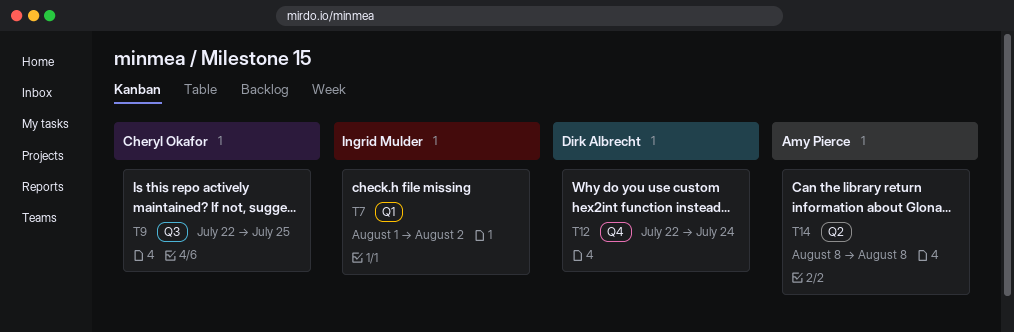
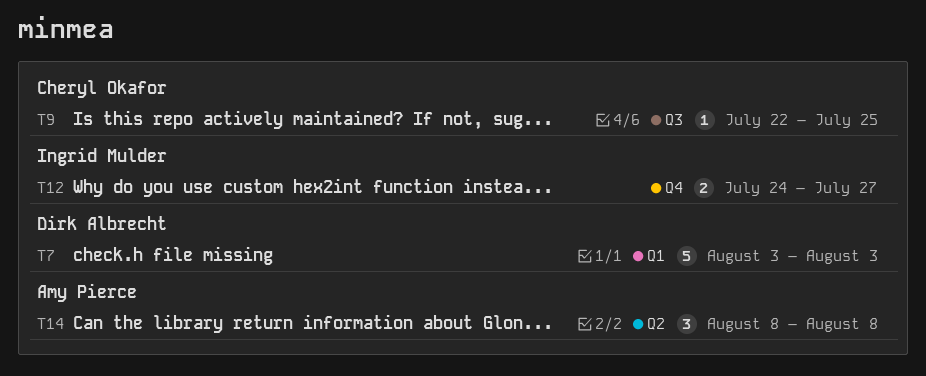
T7, owner: Ingrid Mulder -> Dirk Albrecht
T7, start: Aug 1 -> Aug 3
T7, due: Aug 2 -> Aug 3
T12, owner: Dirk Albrecht -> Ingrid Mulder
T12, start: Jul 22 -> Jul 24
T12, due: Jul 24 -> Jul 27

